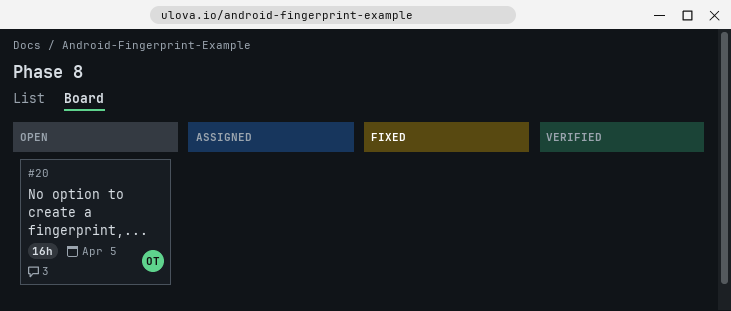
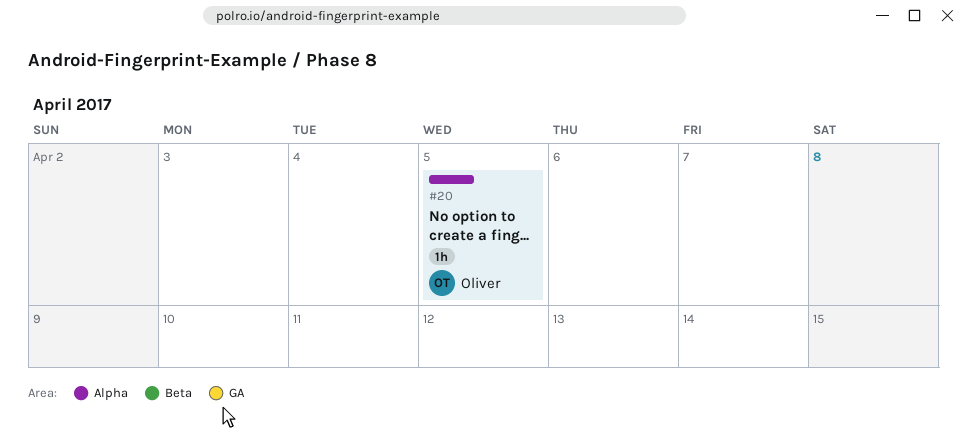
#20, estimate: 16h -> 1h

